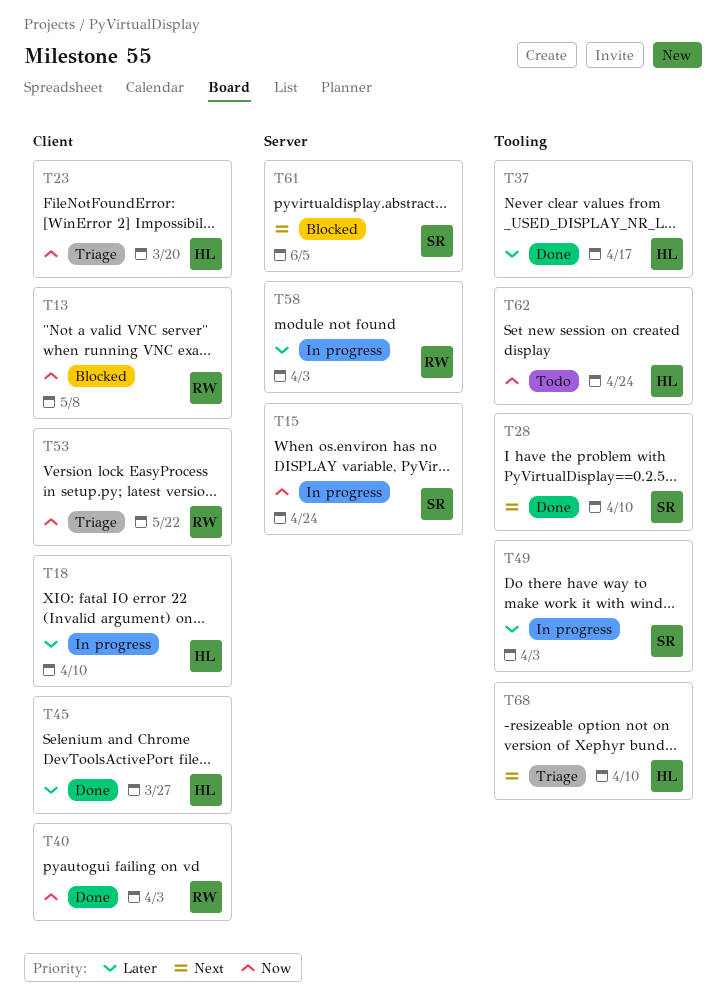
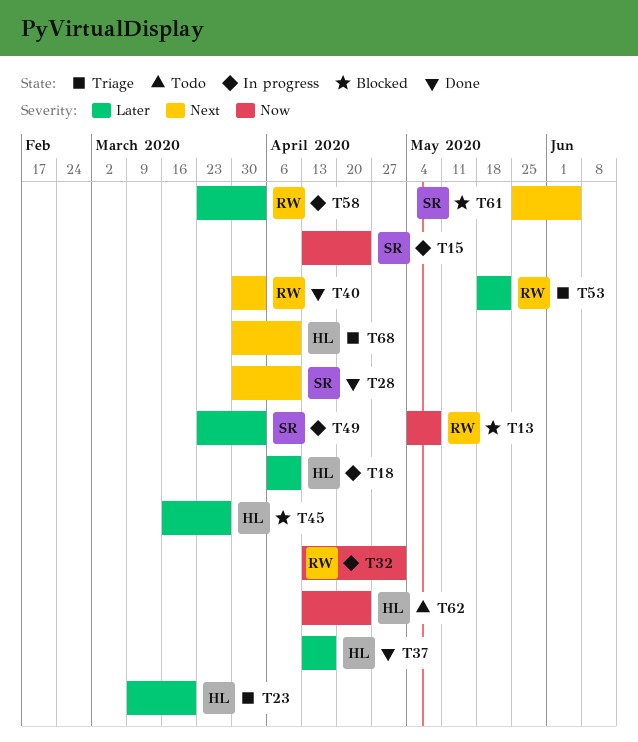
T23, priority: Now -> Later
T32: none -> present
T40, priority: Now -> Next
T45, status: Done -> Blocked
T53, priority: Now -> Later

